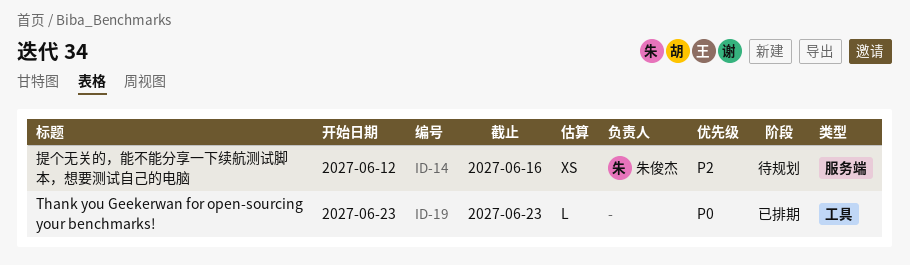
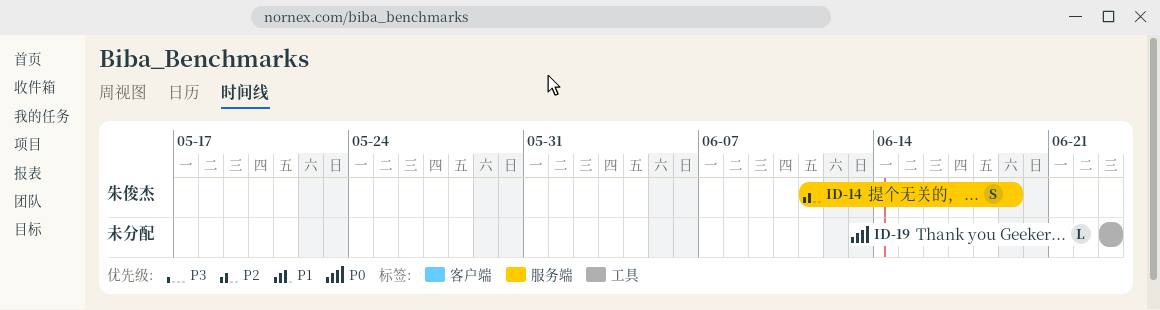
ID-14, estimate: XS -> S
ID-14, start: Jun 12 -> Jun 11
ID-14, due: Jun 16 -> Jun 19

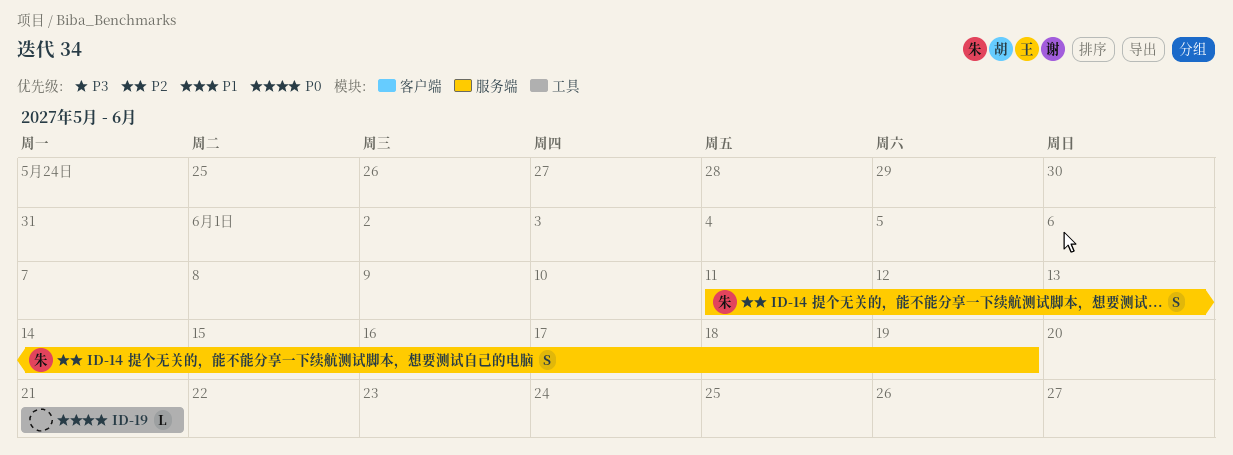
ID-19, start: Jun 23 -> Jun 21
ID-19, due: Jun 23 -> Jun 21

